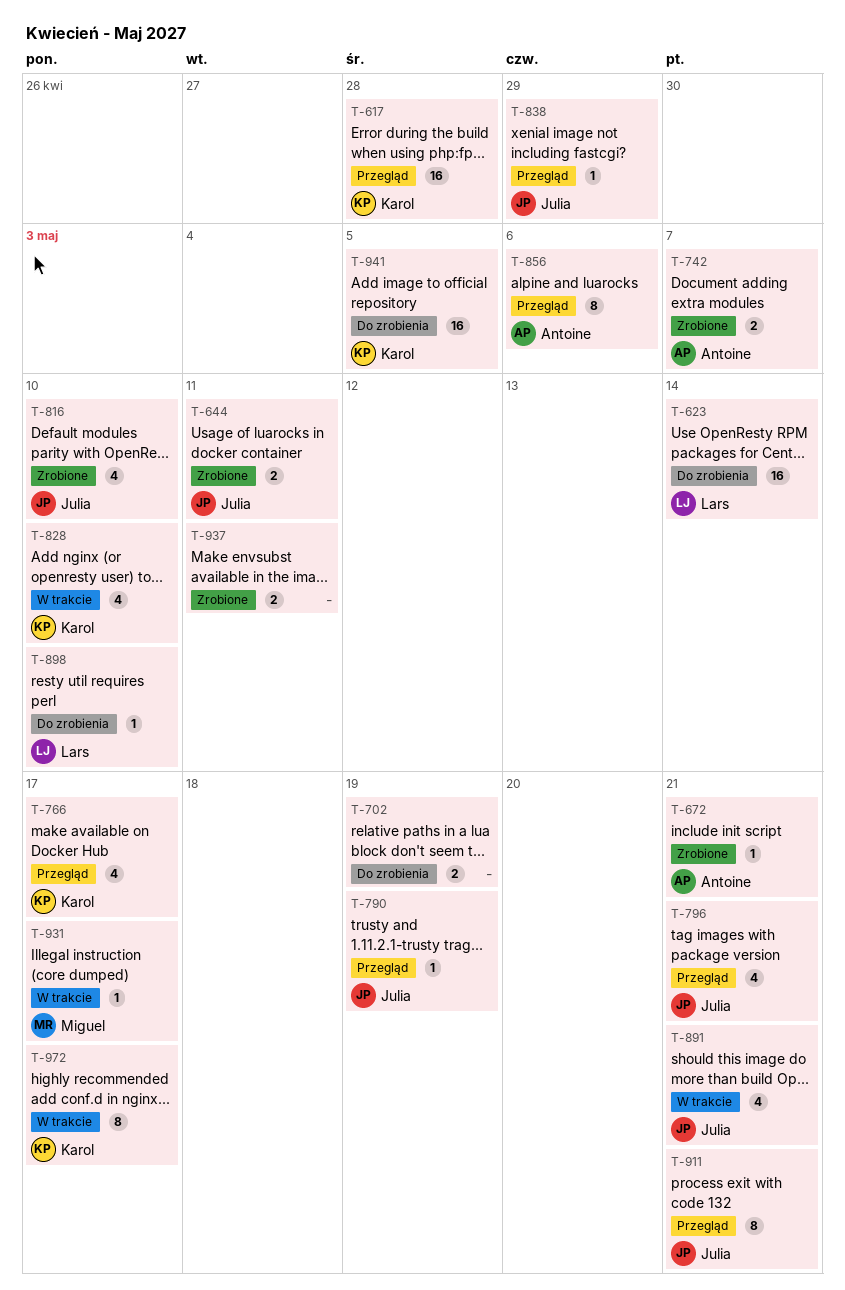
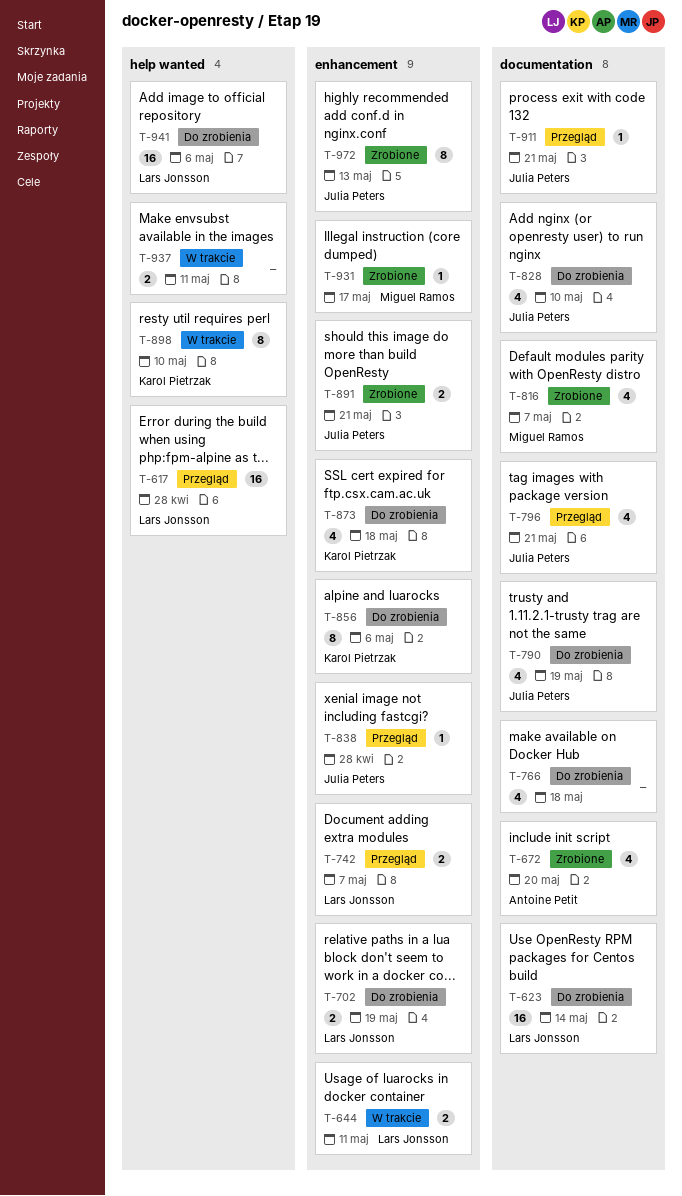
T-617, owner: Karol Pietrzak -> Lars Jonsson
T-644, status: Zrobione -> W trakcie
T-644, owner: Julia Peters -> Lars Jonsson
T-672, estimate: 1 -> 4
T-672, due: May 21 -> May 20
T-702, owner: none -> Lars Jonsson
T-742, status: Zrobione -> Przegląd
T-742, owner: Antoine Petit -> Lars Jonsson
T-766, status: Przegląd -> Do zrobienia
T-766, owner: Karol Pietrzak -> none
T-766, due: May 17 -> May 18
T-790, status: Przegląd -> Do zrobienia
T-790, estimate: 1 -> 4
T-816, owner: Julia Peters -> Miguel Ramos
T-816, due: May 10 -> May 7
T-828, status: W trakcie -> Do zrobienia
T-828, owner: Karol Pietrzak -> Julia Peters
T-838, due: Apr 29 -> Apr 28
T-856, status: Przegląd -> Do zrobienia
T-856, owner: Antoine Petit -> Karol Pietrzak
T-873: none -> present
T-891, status: W trakcie -> Zrobione
T-891, estimate: 4 -> 2
T-898, status: Do zrobienia -> W trakcie
T-898, owner: Lars Jonsson -> Karol Pietrzak
T-898, estimate: 1 -> 8
T-911, estimate: 8 -> 1
T-931, status: W trakcie -> Zrobione
T-937, status: Zrobione -> W trakcie
T-941, owner: Karol Pietrzak -> Lars Jonsson
T-941, due: May 5 -> May 6
T-972, status: W trakcie -> Zrobione
T-972, owner: Karol Pietrzak -> Julia Peters
T-972, due: May 17 -> May 13

